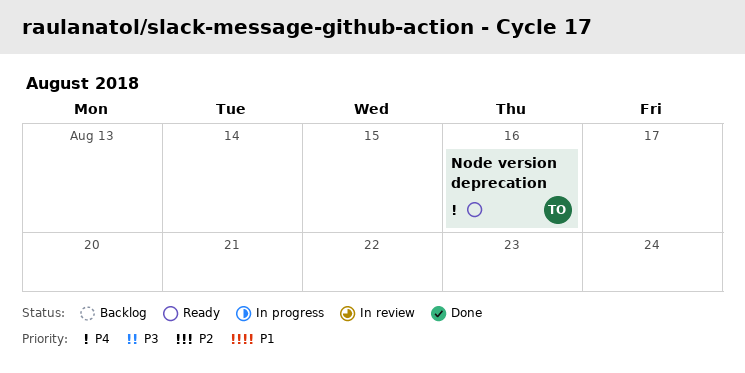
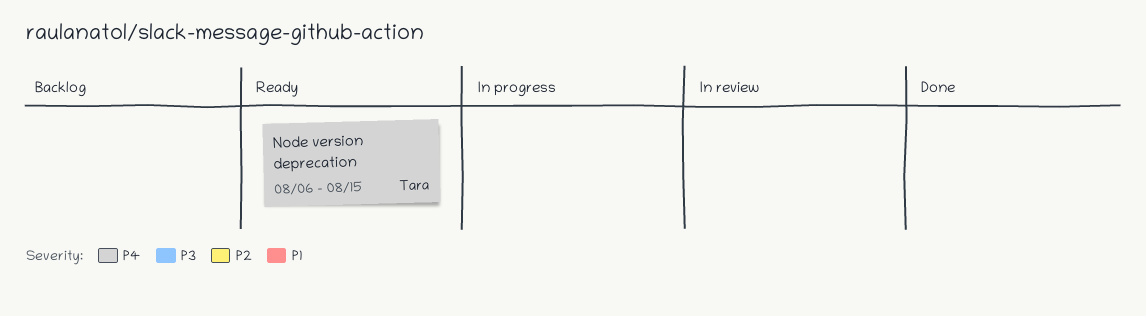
Node version deprecation, due: Aug 16 -> Aug 15

